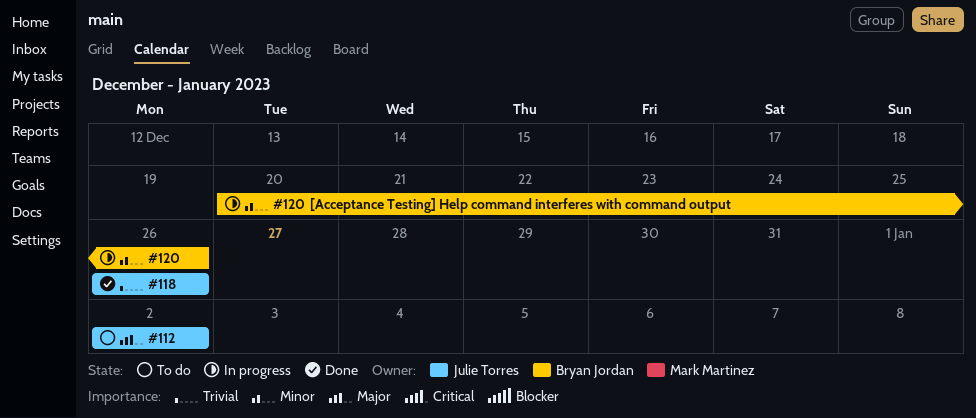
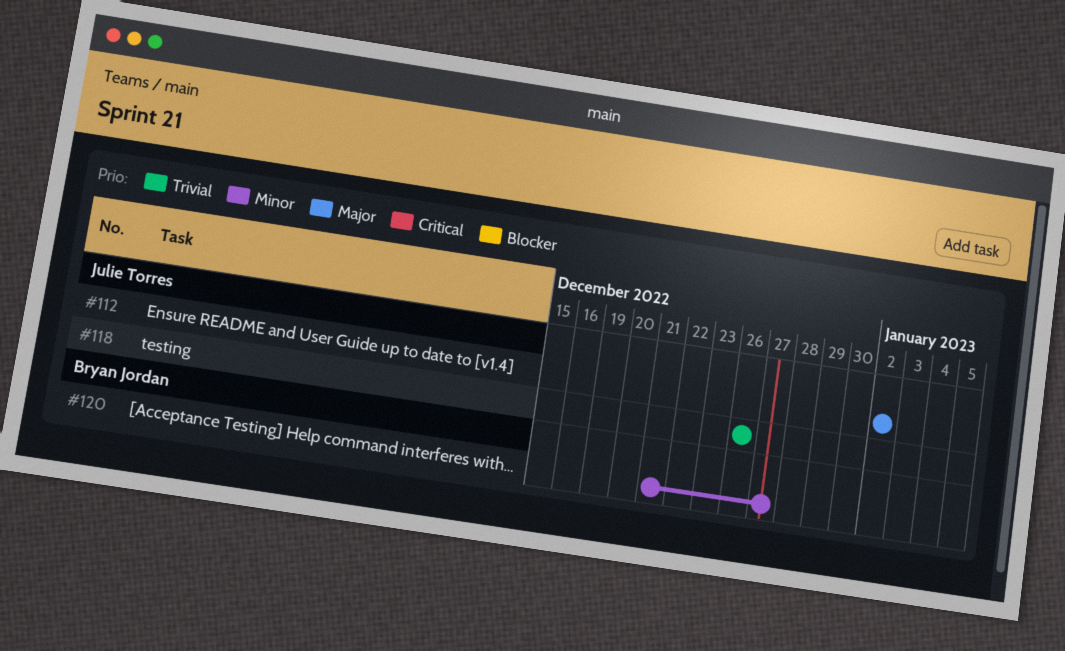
#120, start: Dec 20 -> Dec 21
#120, due: Dec 26 -> Dec 27

